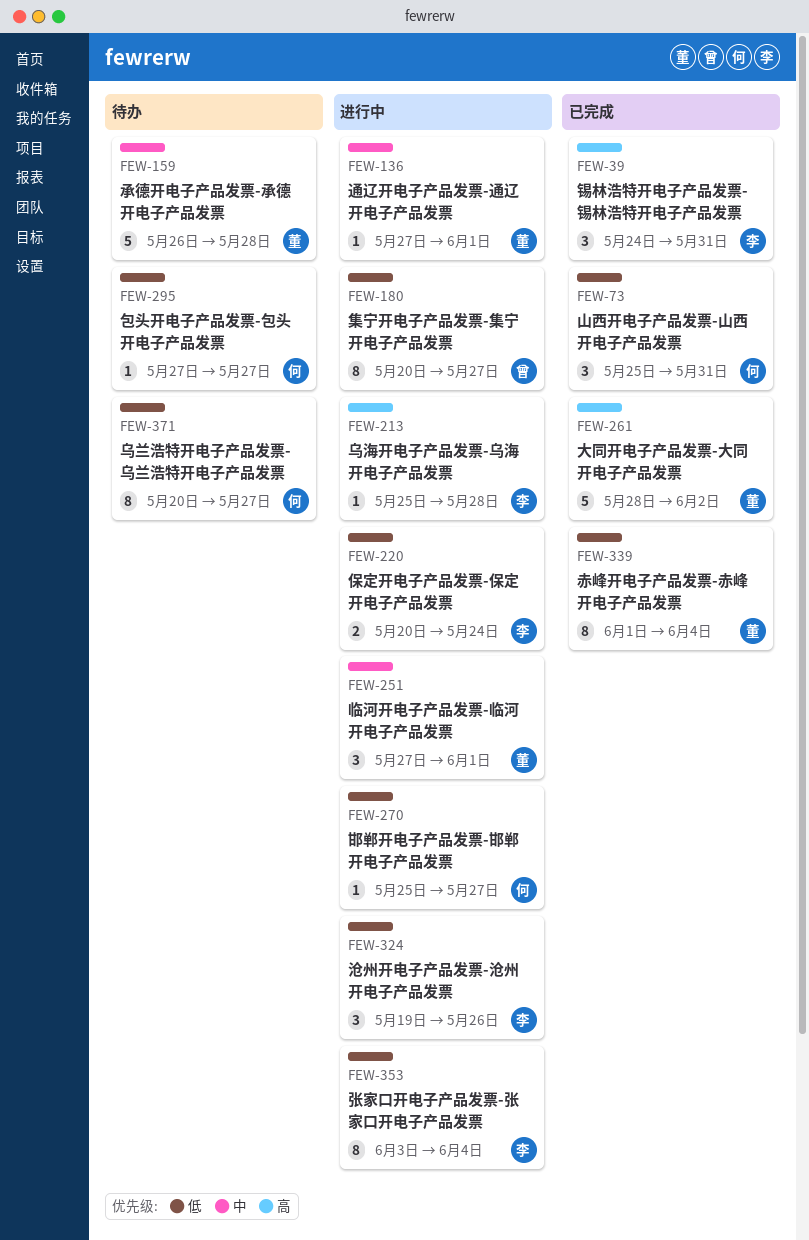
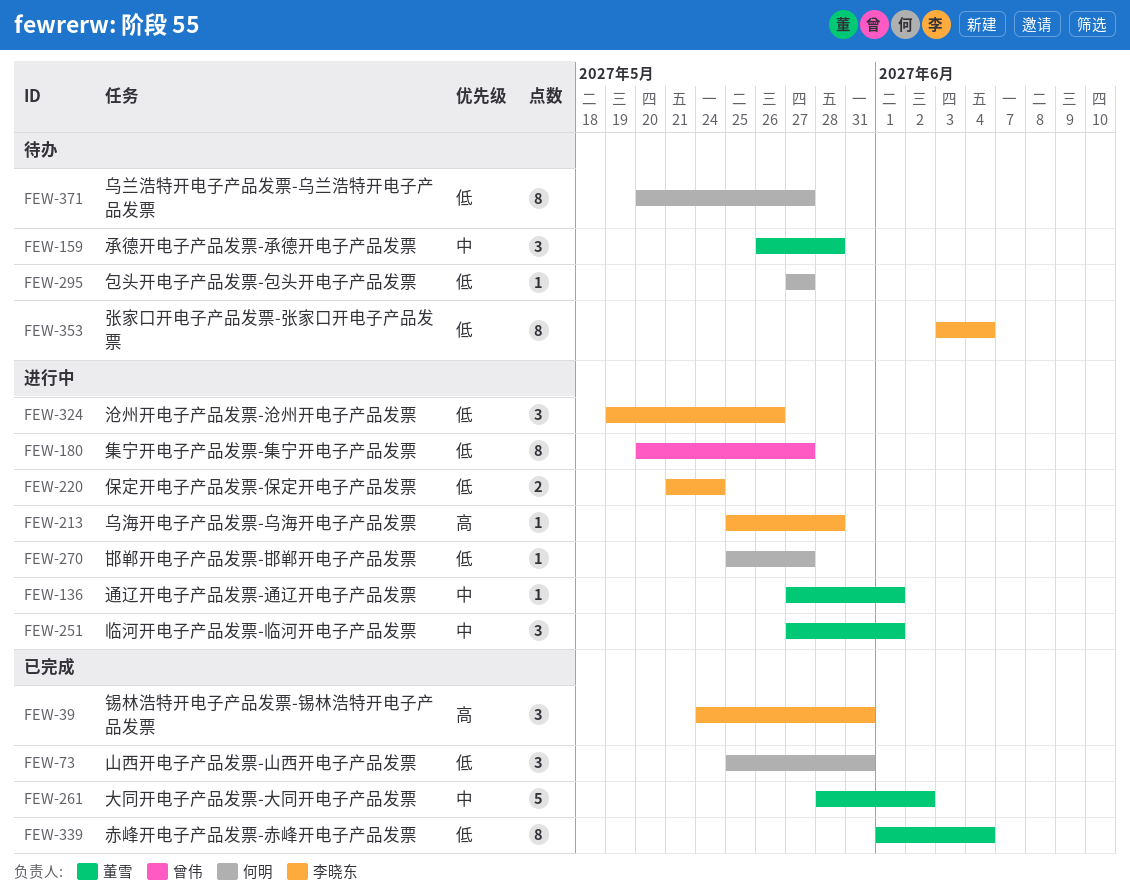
FEW-159, estimate: 5 -> 3
FEW-220, start: May 20 -> May 21
FEW-261, priority: 高 -> 中
FEW-353, status: 进行中 -> 待办

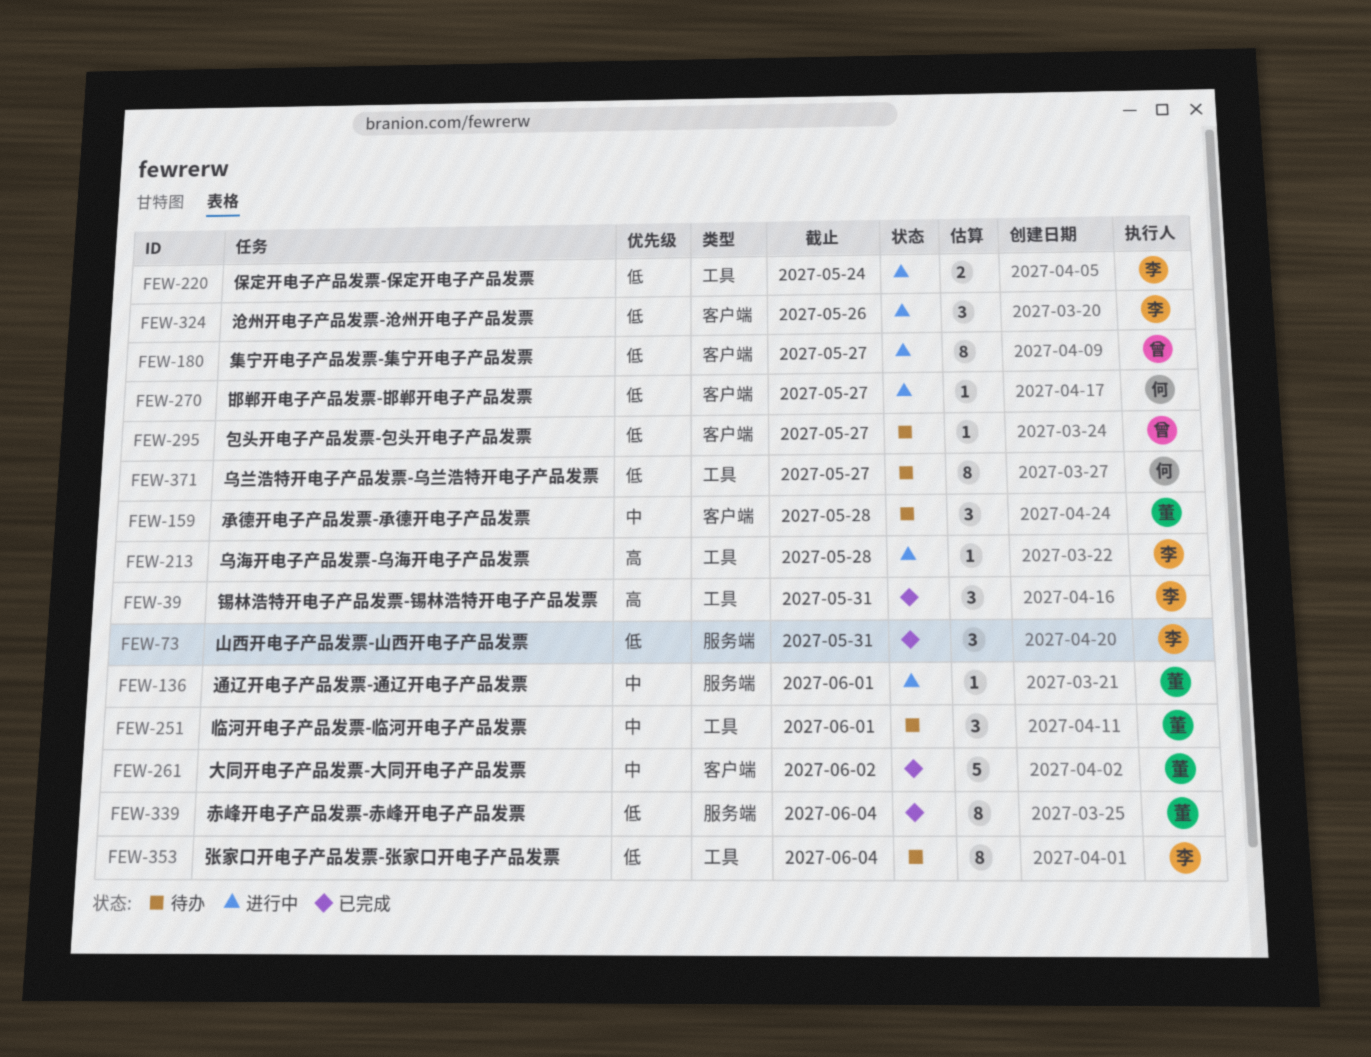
FEW-73, owner: 何明 -> 李晓东
FEW-251, status: 进行中 -> 待办
FEW-295, owner: 何明 -> 曾伟

